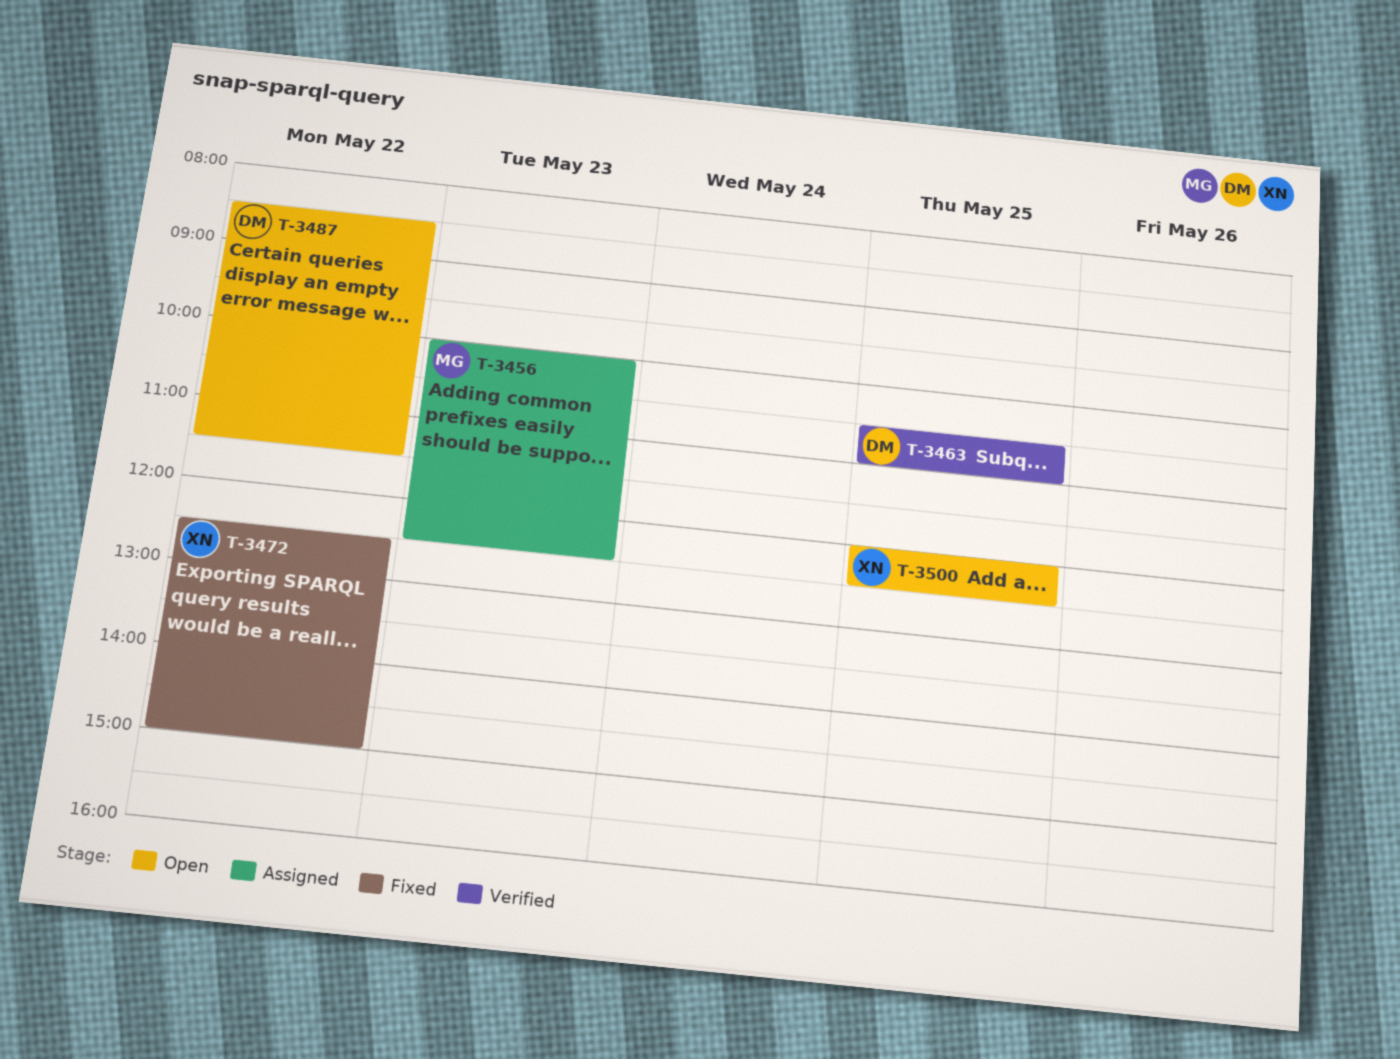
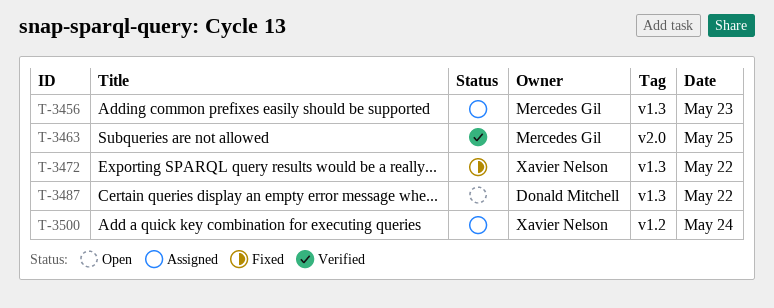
T-3463, owner: Donald Mitchell -> Mercedes Gil
T-3500, status: Open -> Assigned
T-3500, day: May 25 -> May 24

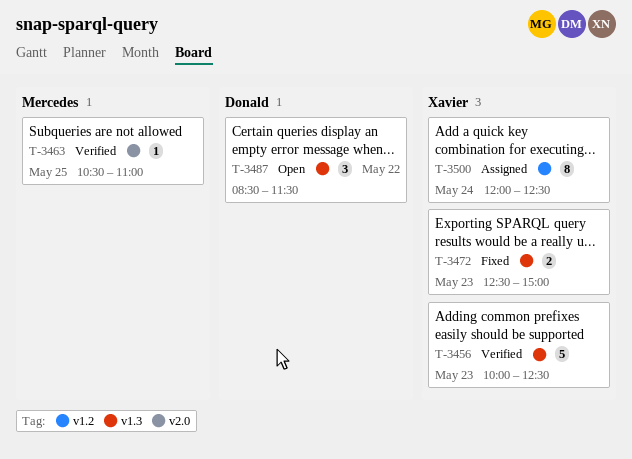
T-3456, status: Assigned -> Verified
T-3456, owner: Mercedes Gil -> Xavier Nelson
T-3472, day: May 22 -> May 23

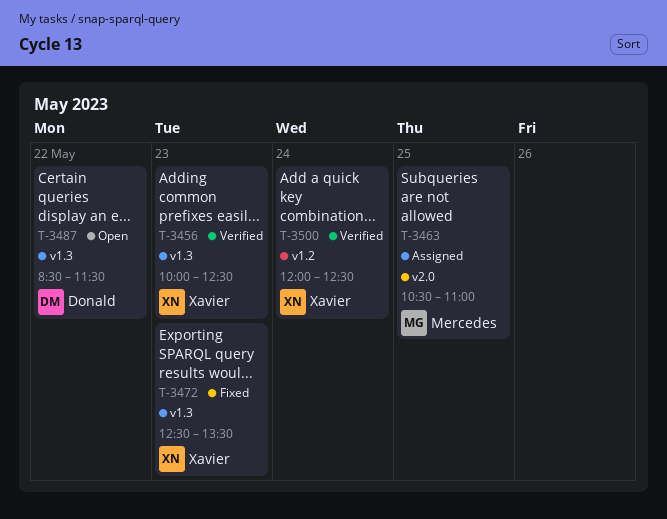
T-3463, status: Verified -> Assigned
T-3472, ends: 15:00 -> 13:30
T-3500, status: Assigned -> Verified

